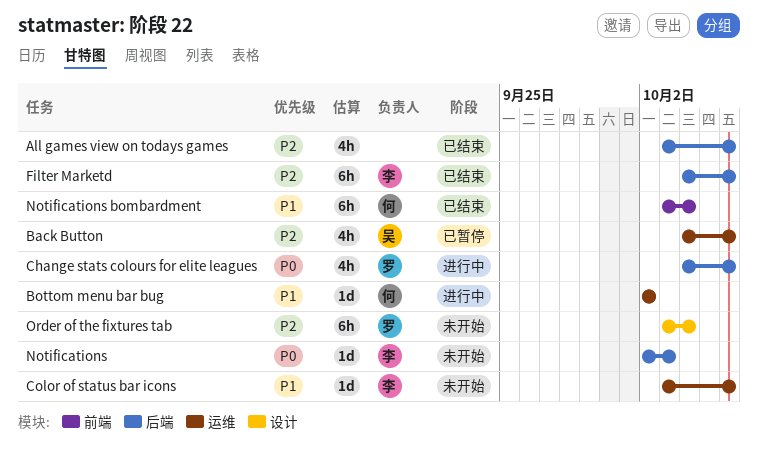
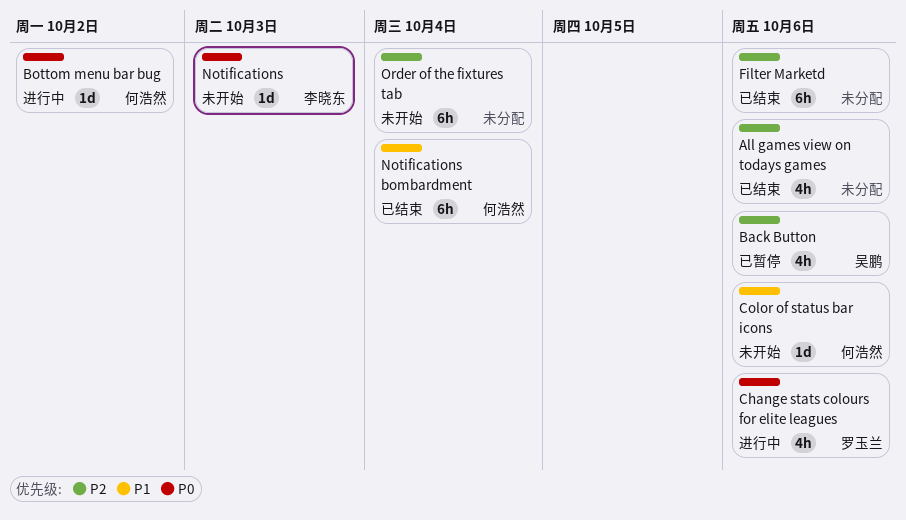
Bottom menu bar bug, priority: P1 -> P0
Color of status bar icons, owner: 李晓东 -> 何浩然
Filter Marketd, owner: 李晓东 -> none
Order of the fixtures tab, owner: 罗玉兰 -> none

